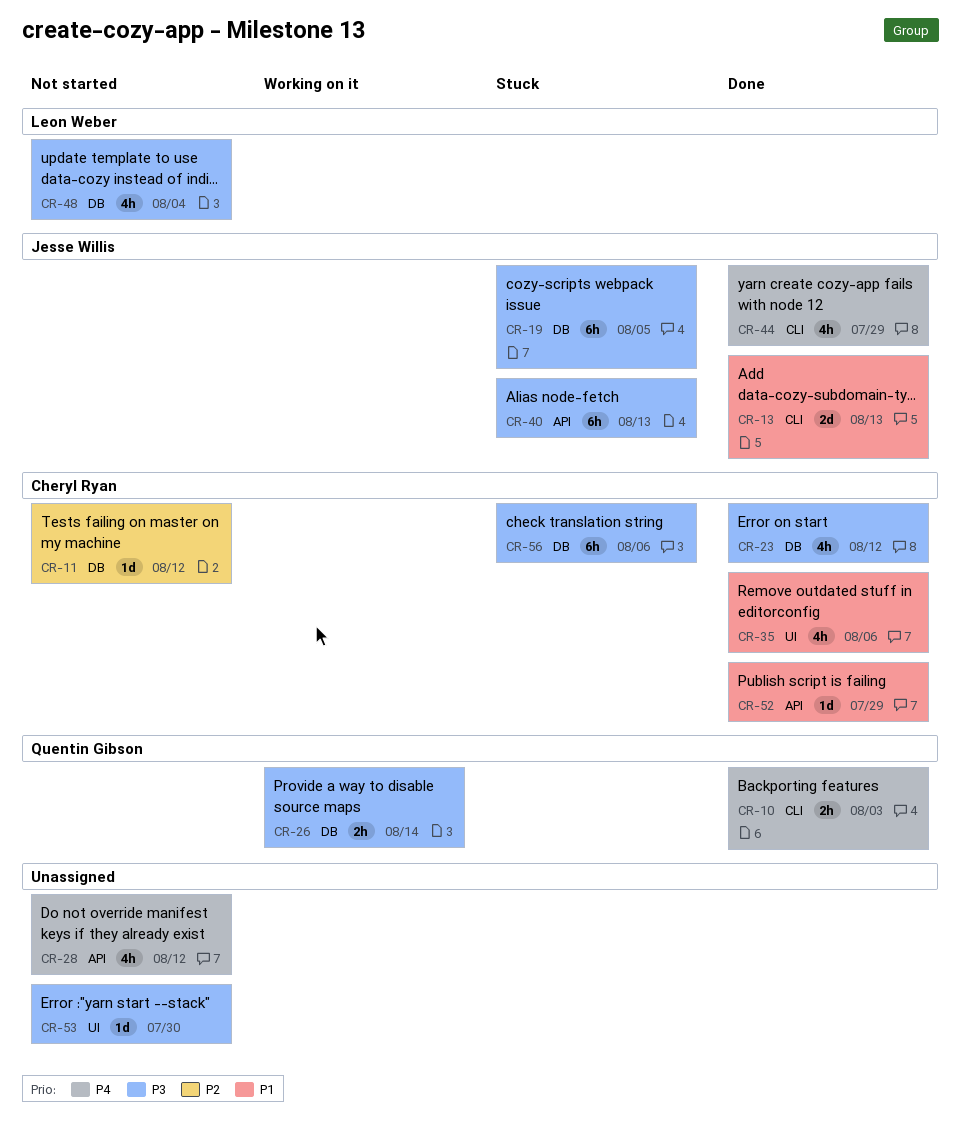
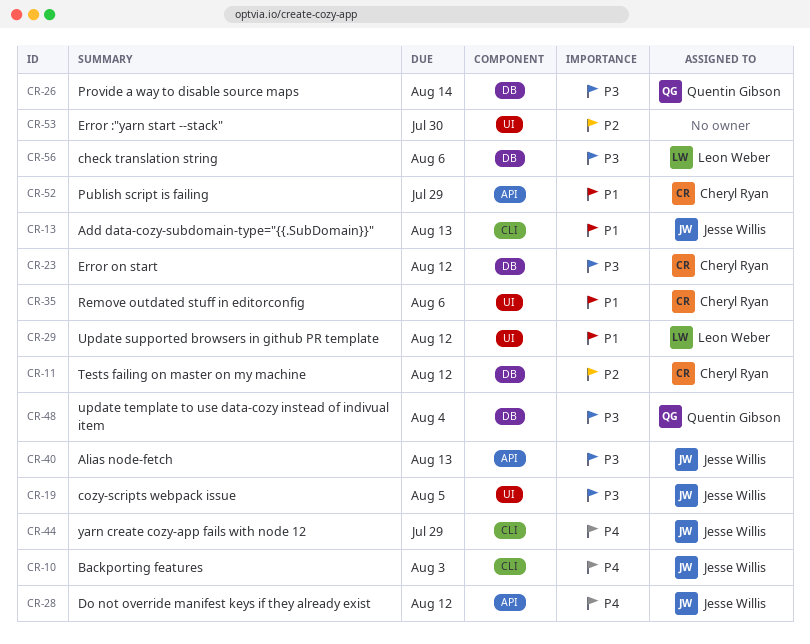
CR-10, owner: Quentin Gibson -> Jesse Willis
CR-19, label: DB -> UI
CR-28, owner: none -> Jesse Willis
CR-29: none -> present
CR-48, owner: Leon Weber -> Quentin Gibson
CR-53, priority: P3 -> P2
CR-56, owner: Cheryl Ryan -> Leon Weber

